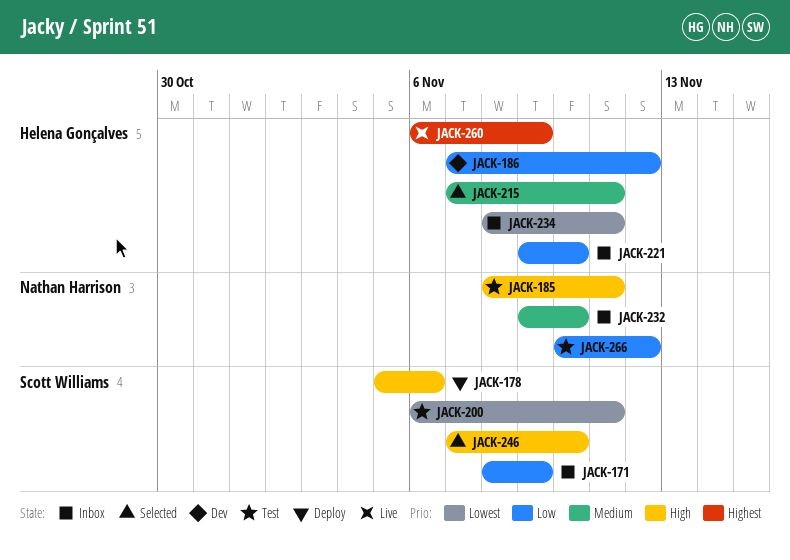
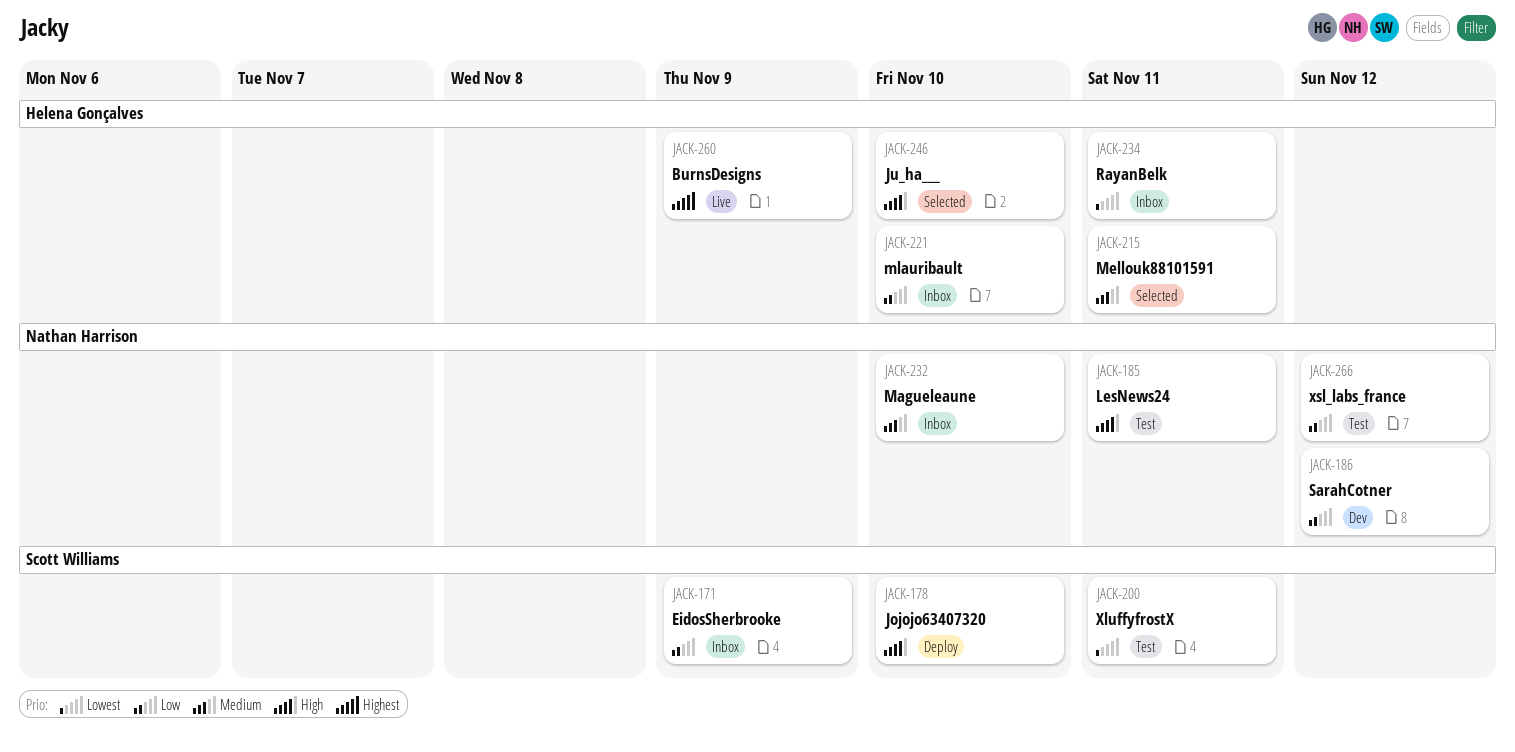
JACK-178, due: Nov 6 -> Nov 10
JACK-186, owner: Helena Gonçalves -> Nathan Harrison
JACK-246, owner: Scott Williams -> Helena Gonçalves

